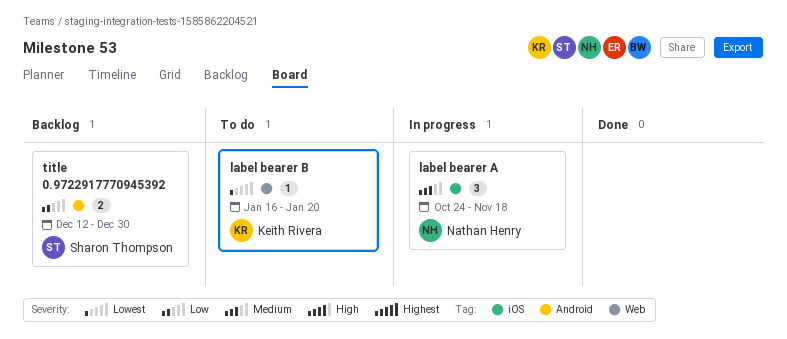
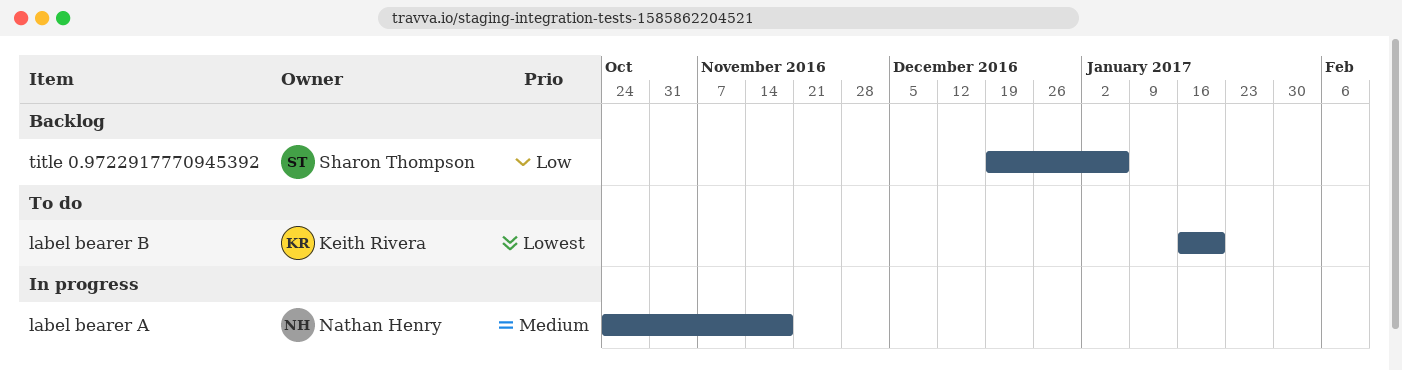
title 0.9722917770945392, start: Dec 12 -> Dec 19
title 0.9722917770945392, due: Dec 30 -> Jan 6

